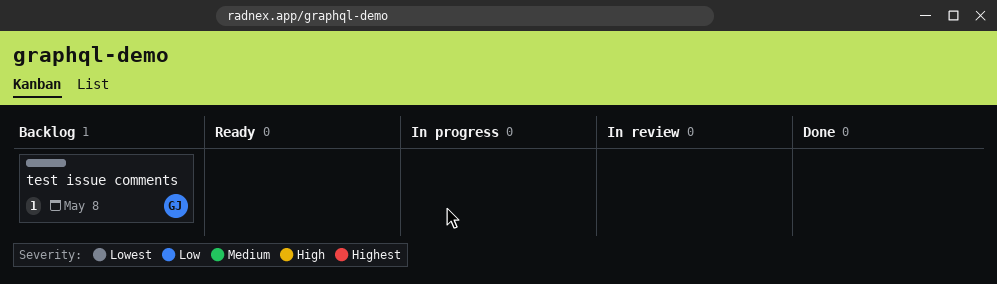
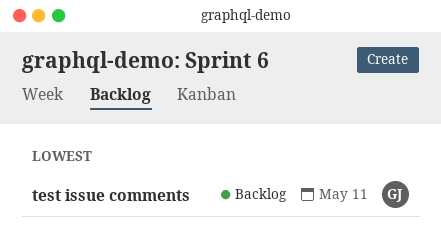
test issue comments, due: May 8 -> May 11

